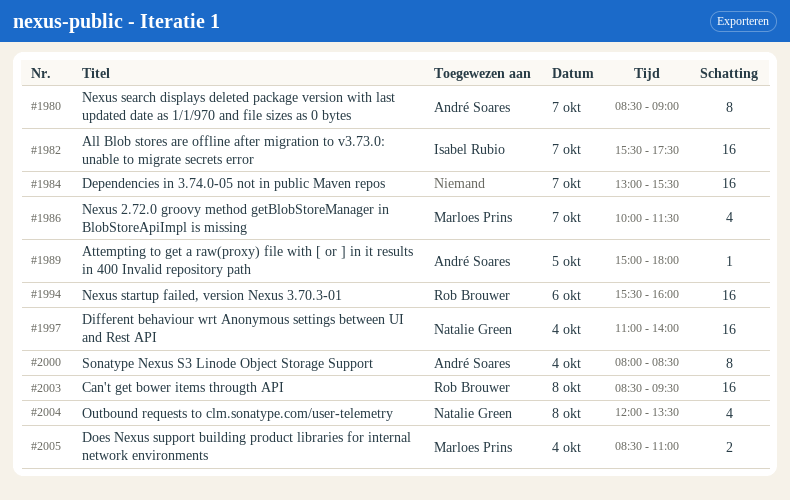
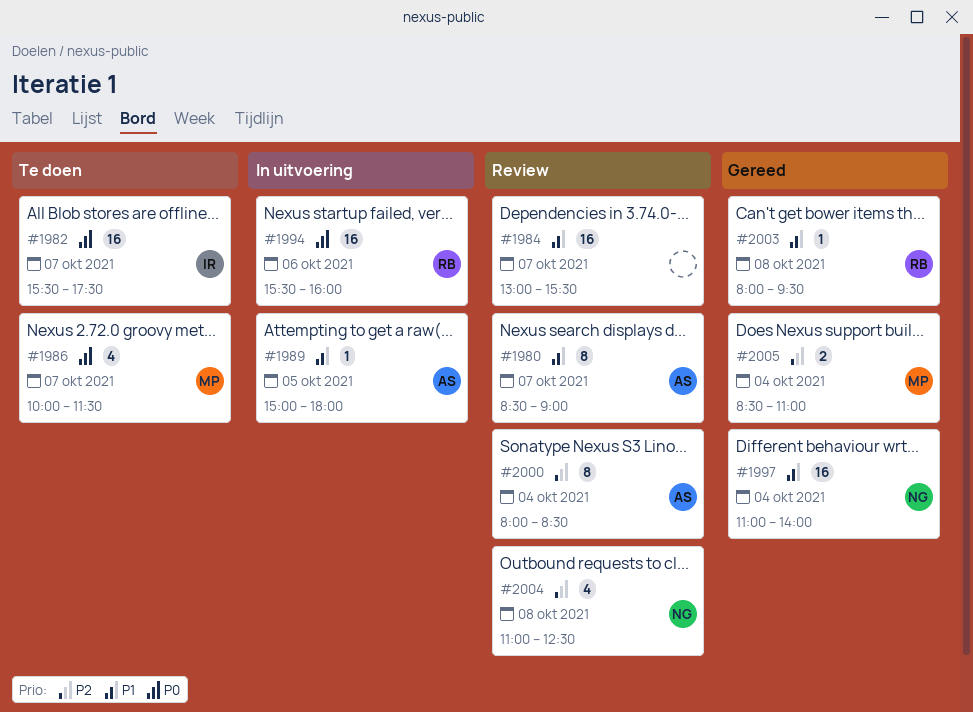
#2003, estimate: 16 -> 1
#2003, begins: 08:30 -> 08:00
#2004, begins: 12:00 -> 11:00
#2004, ends: 13:30 -> 12:30

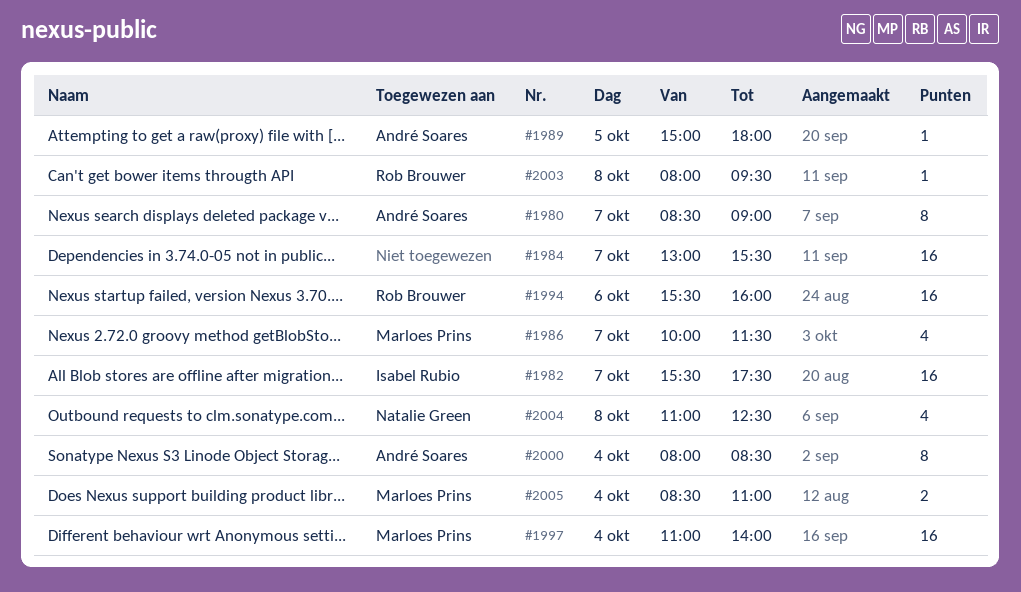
#1997, owner: Natalie Green -> Marloes Prins

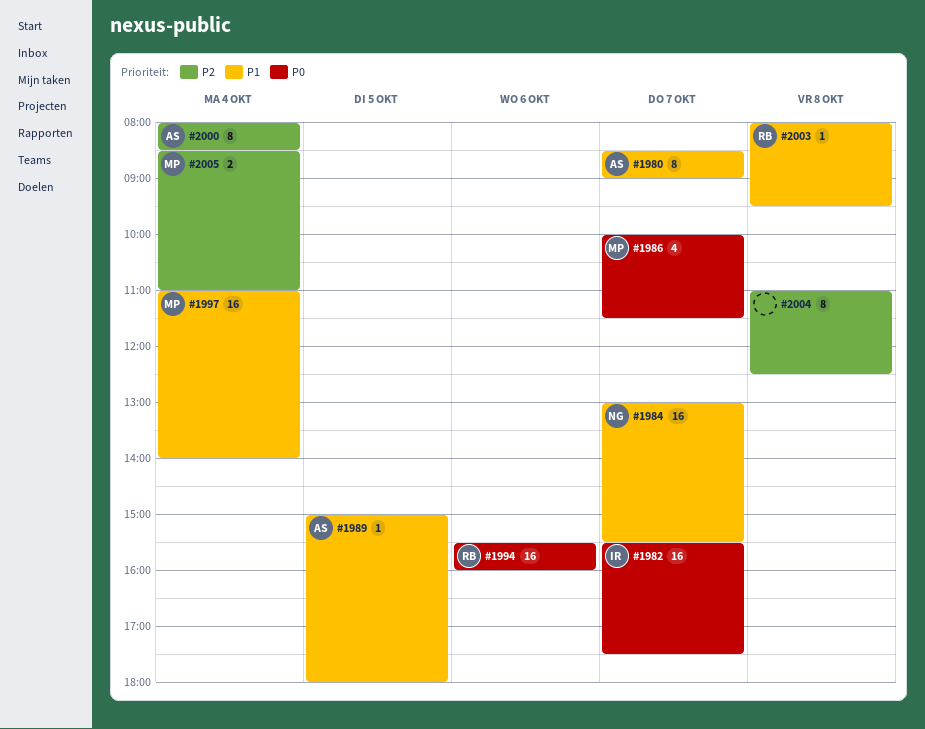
#1984, owner: none -> Natalie Green
#2004, owner: Natalie Green -> none
#2004, estimate: 4 -> 8

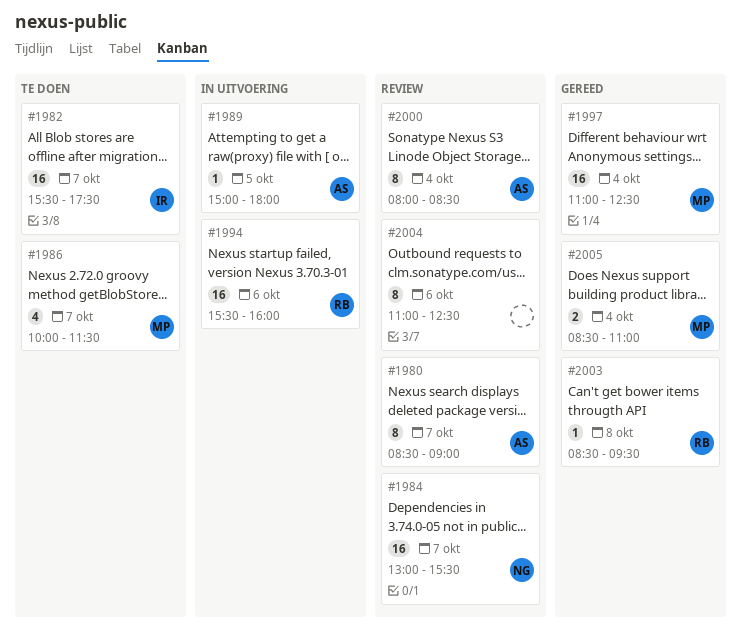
#1997, ends: 14:00 -> 12:30
#2003, begins: 08:00 -> 08:30
#2004, day: Oct 8 -> Oct 6

